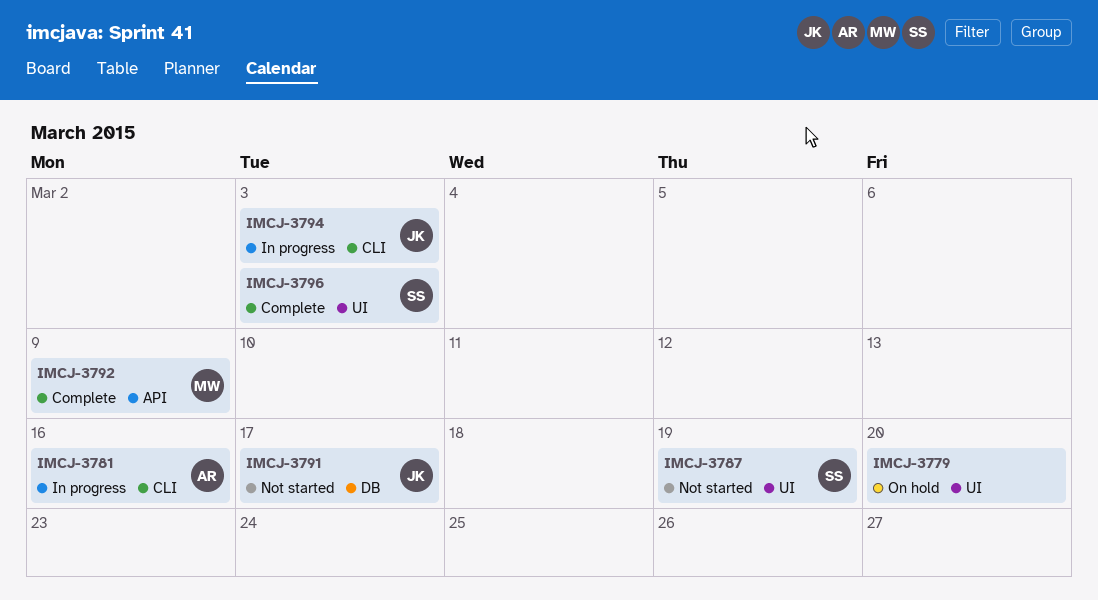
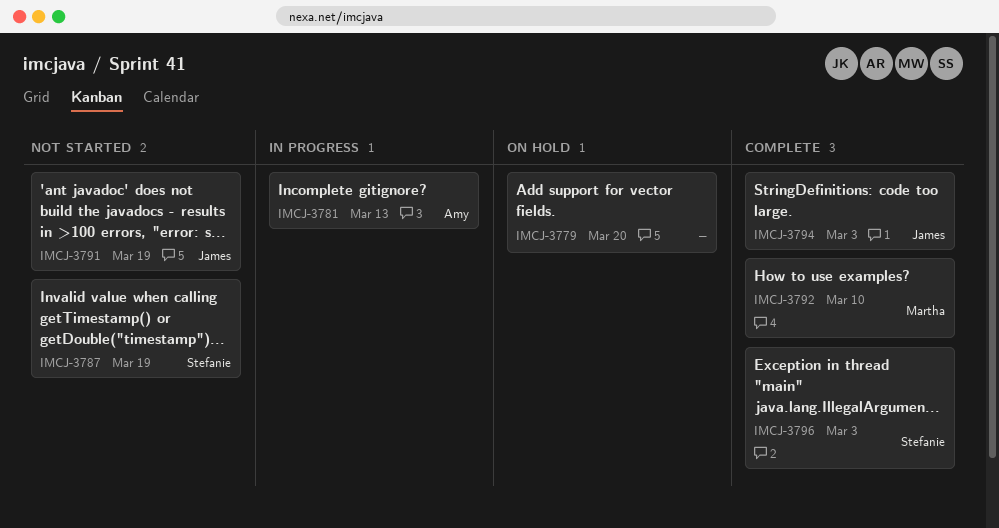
IMCJ-3781, due: Mar 16 -> Mar 13
IMCJ-3791, due: Mar 17 -> Mar 19
IMCJ-3792, due: Mar 9 -> Mar 10
IMCJ-3794, status: In progress -> Complete

